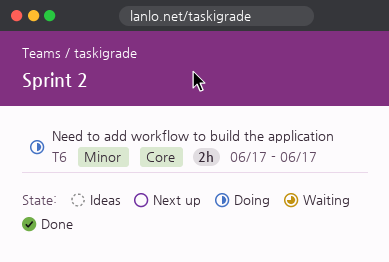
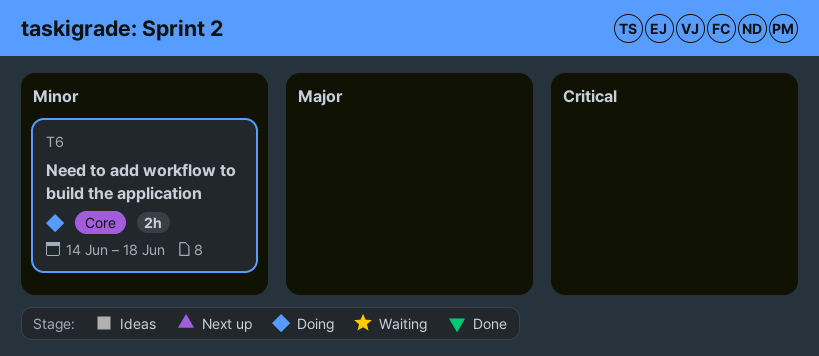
T6, start: Jun 17 -> Jun 14
T6, due: Jun 17 -> Jun 18

